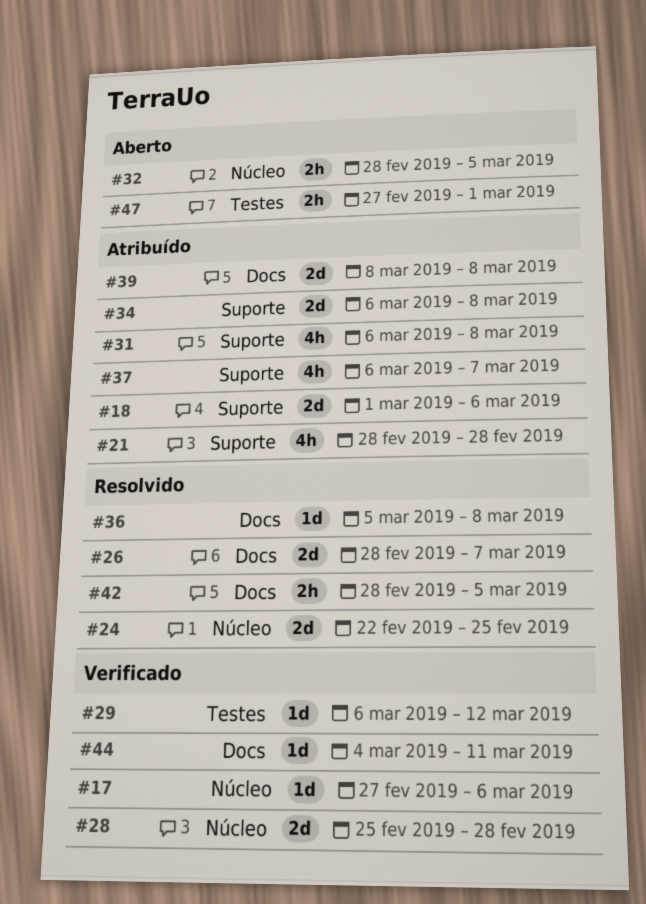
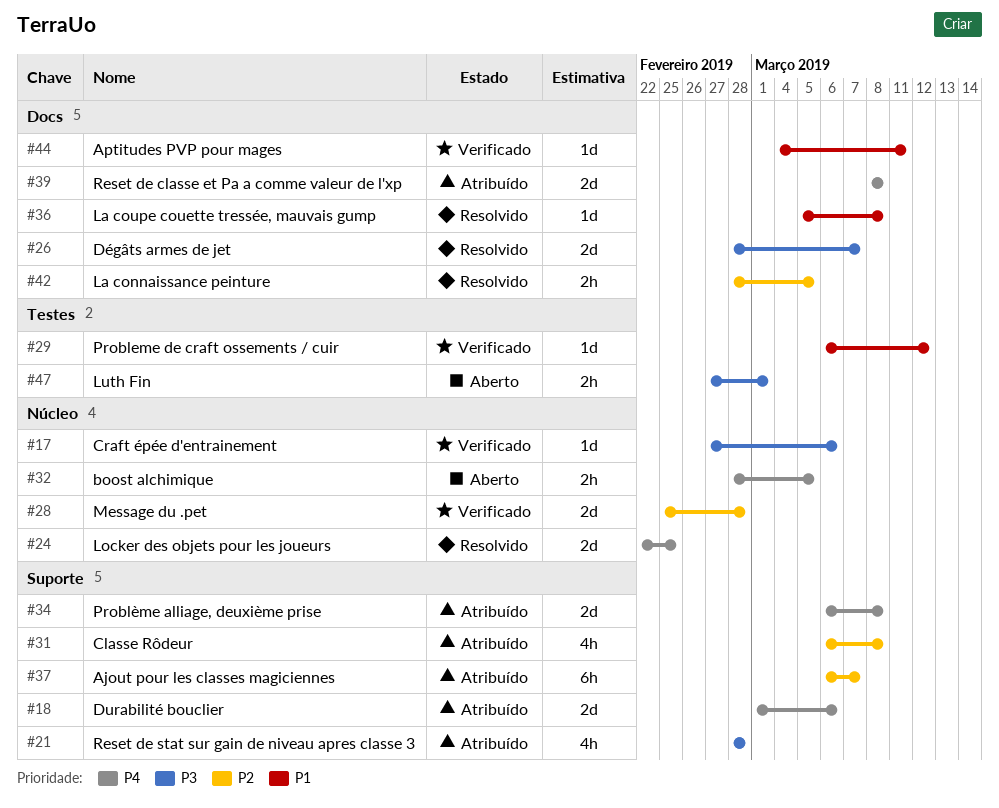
#37, estimate: 4h -> 6h

